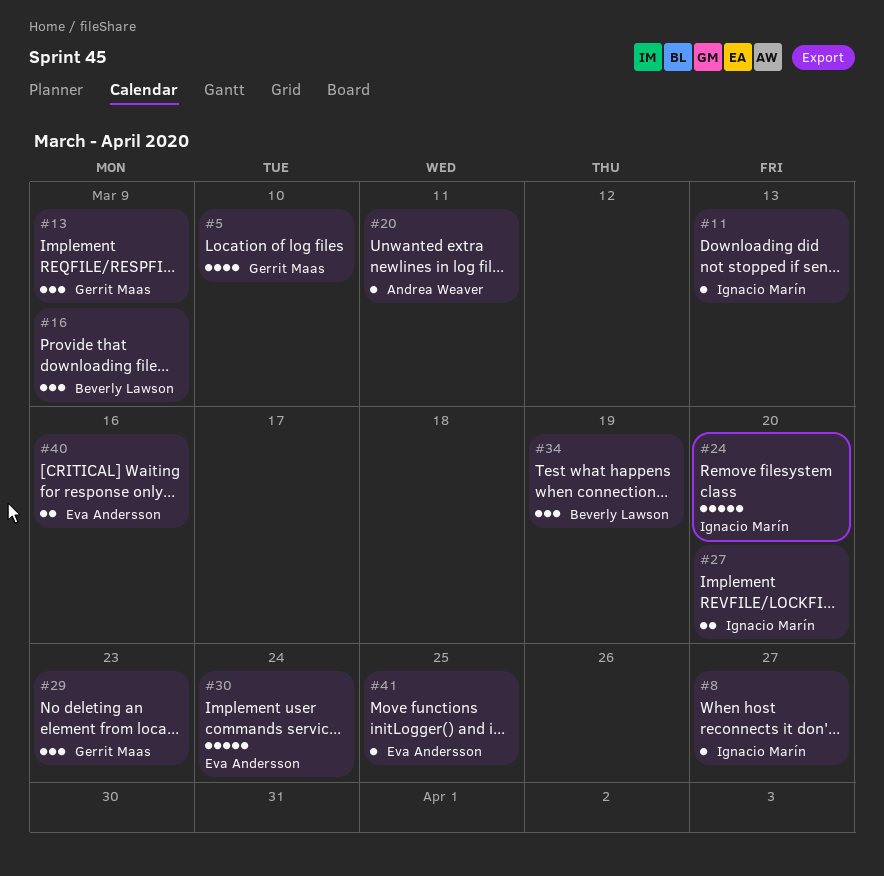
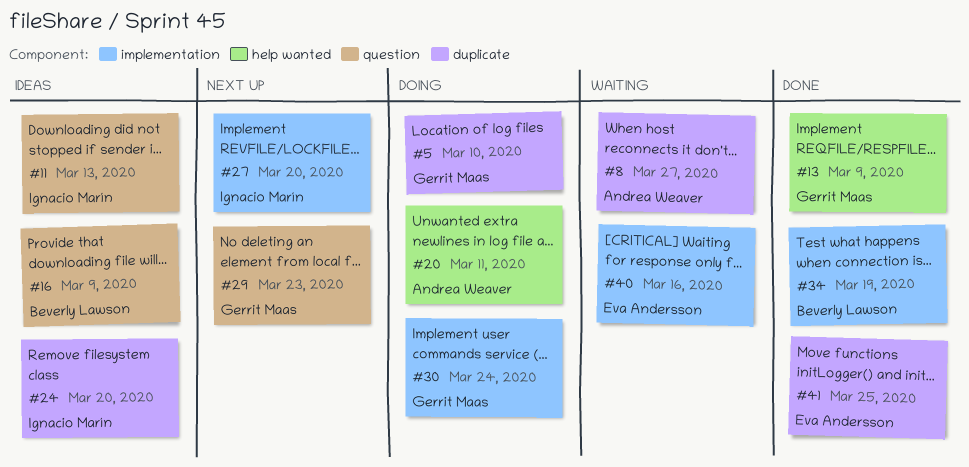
#8, owner: Ignacio Marín -> Andrea Weaver
#30, owner: Eva Andersson -> Gerrit Maas

